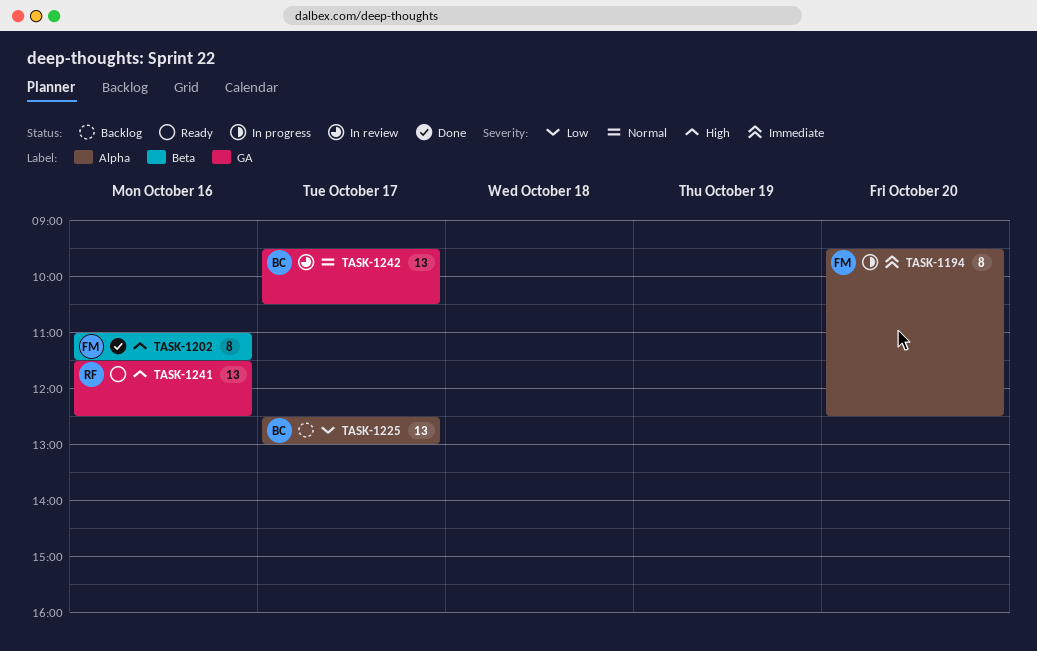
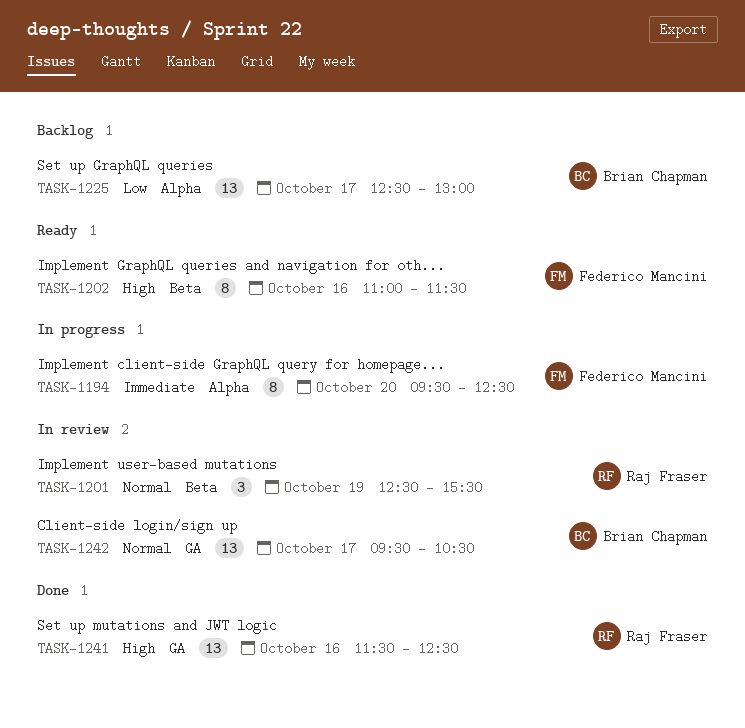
TASK-1201: none -> present
TASK-1202, status: Done -> Ready
TASK-1241, status: Ready -> Done

